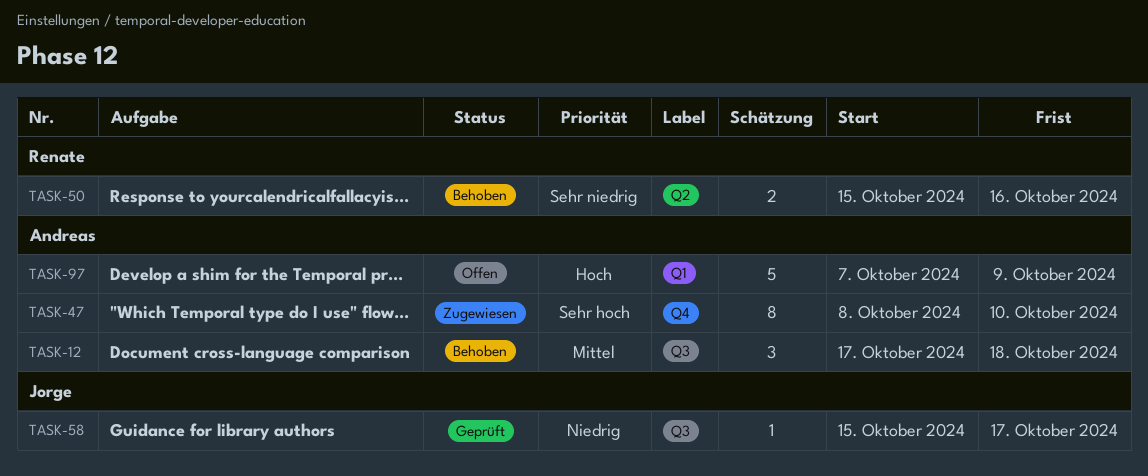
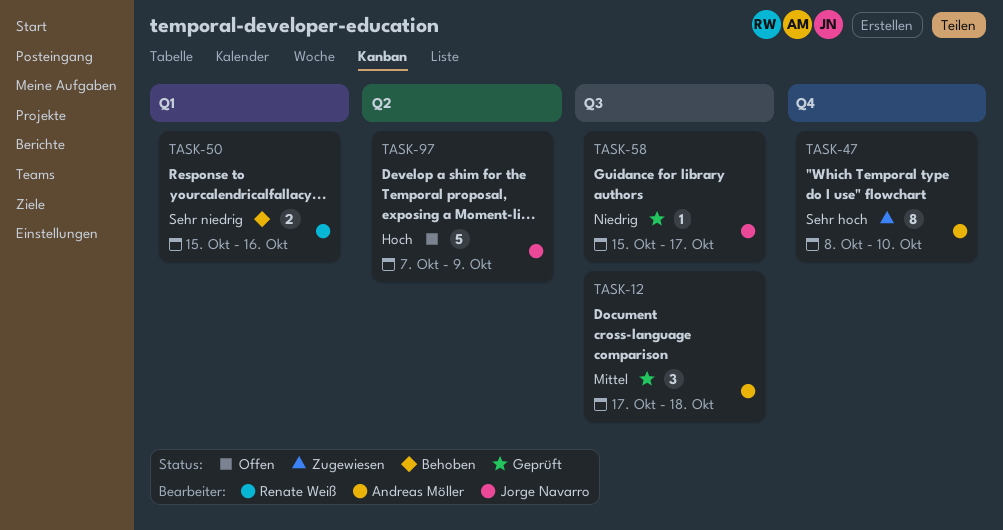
TASK-12, status: Behoben -> Geprüft
TASK-50, label: Q2 -> Q1
TASK-97, owner: Andreas Möller -> Jorge Navarro
TASK-97, label: Q1 -> Q2

